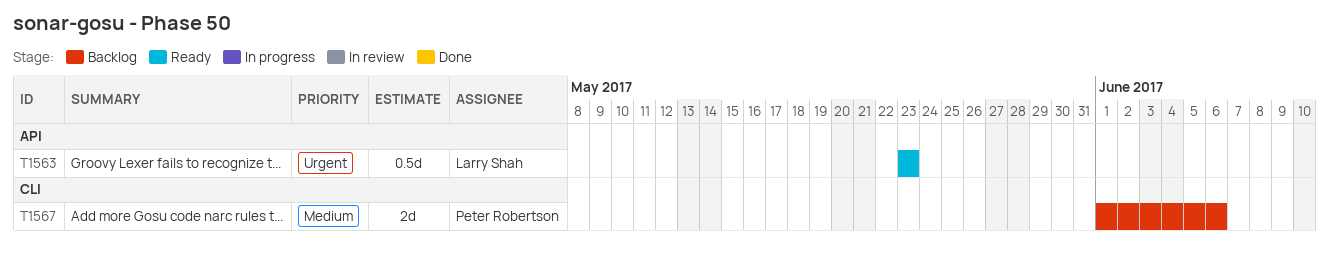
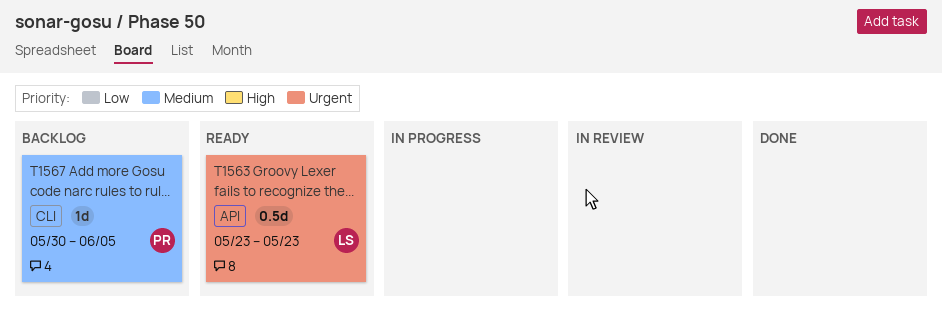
T1567, estimate: 2d -> 1d
T1567, start: Jun 1 -> May 30
T1567, due: Jun 6 -> Jun 5

